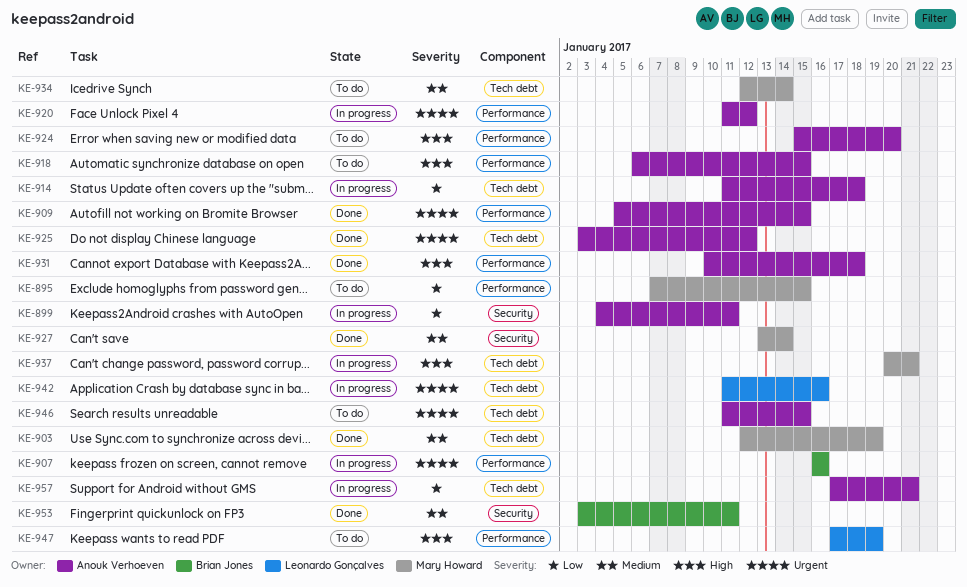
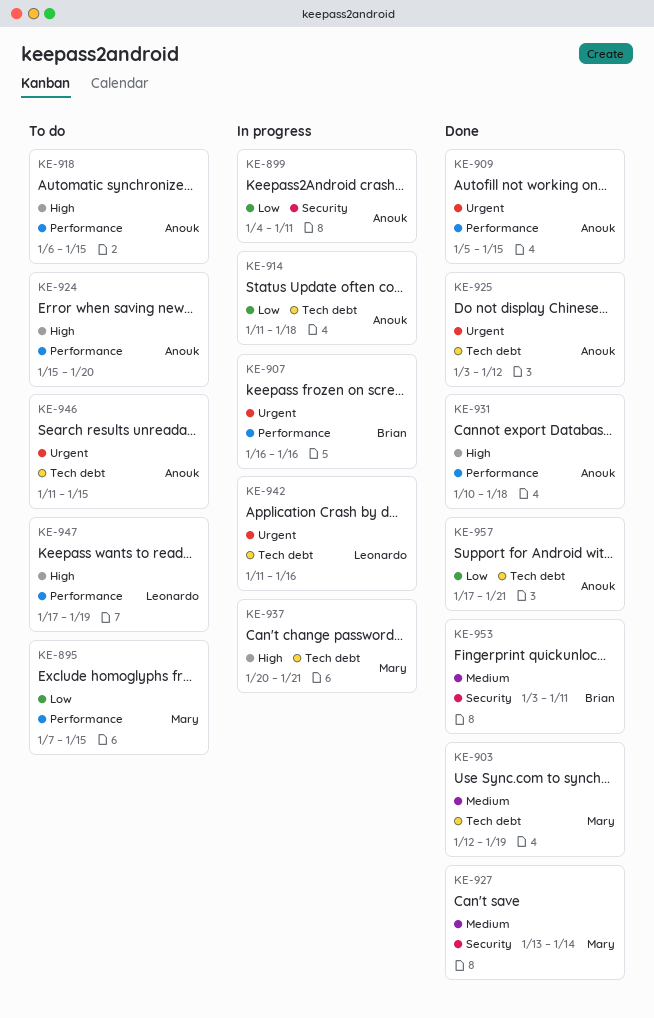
KE-920: present -> none
KE-934: present -> none
KE-957, status: In progress -> Done

